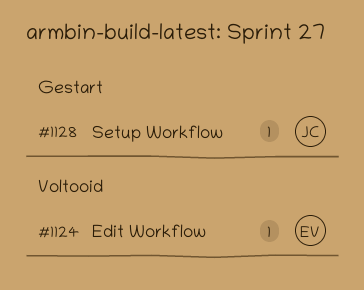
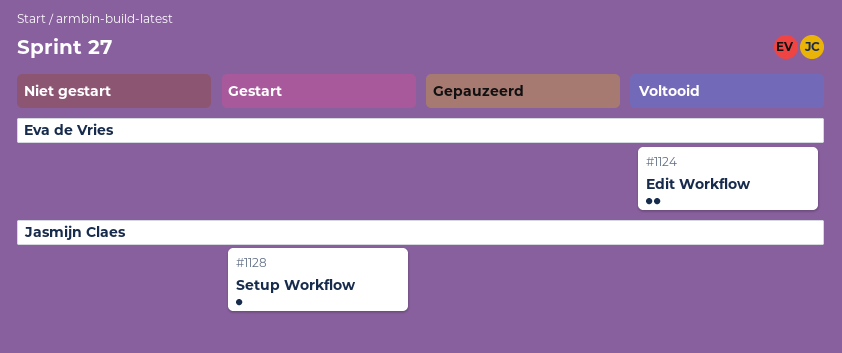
#1124, estimate: 1 -> 2

